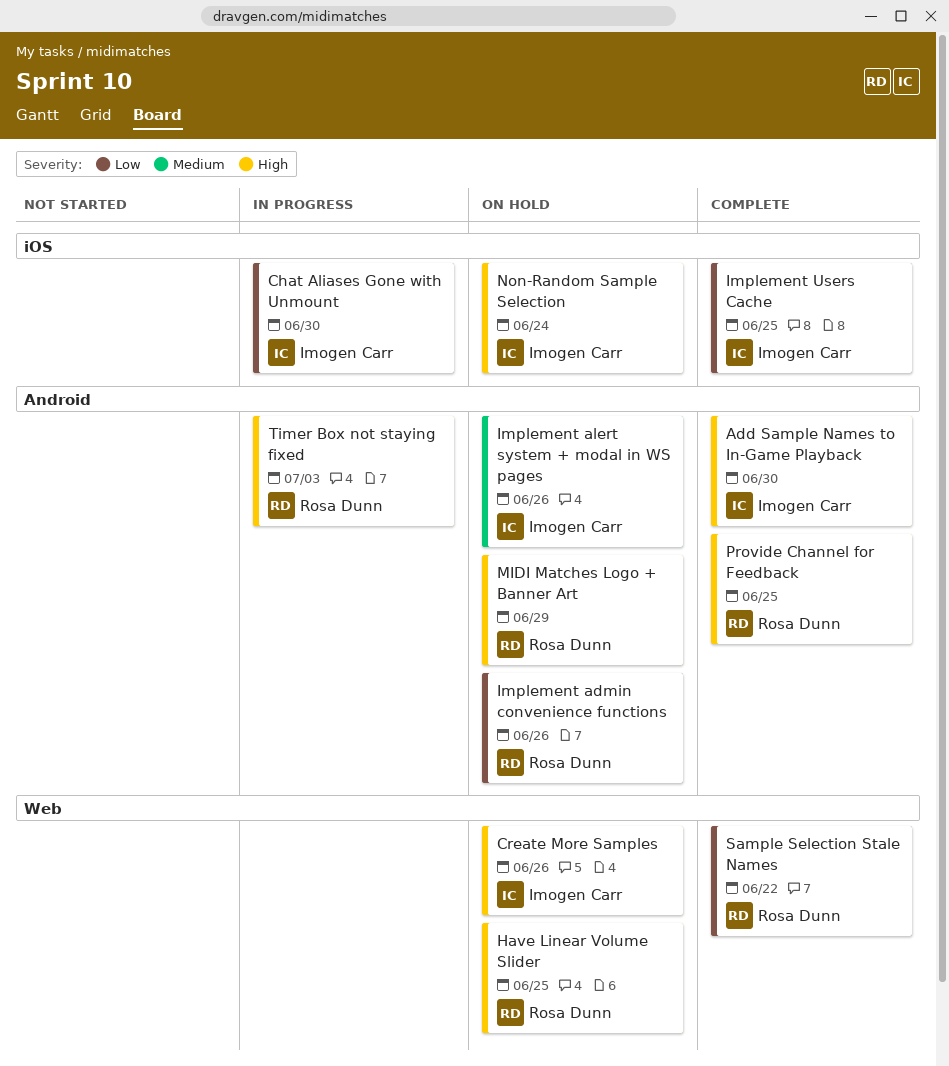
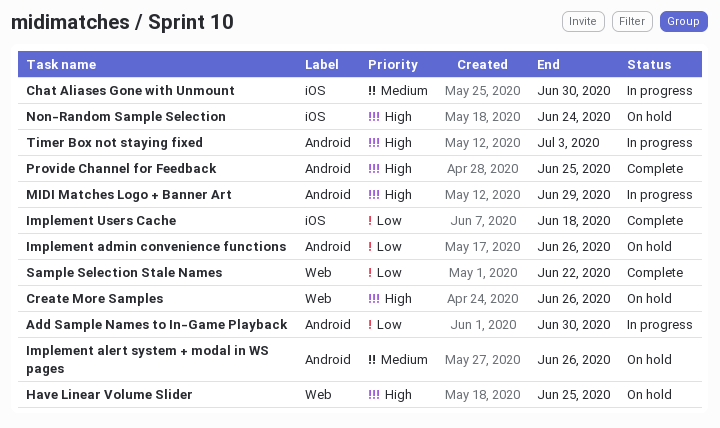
Add Sample Names to In-Game Playback, status: Complete -> In progress
Add Sample Names to In-Game Playback, priority: High -> Low
Chat Aliases Gone with Unmount, priority: Low -> Medium
Implement Users Cache, due: Jun 25 -> Jun 18
MIDI Matches Logo + Banner Art, status: On hold -> In progress

